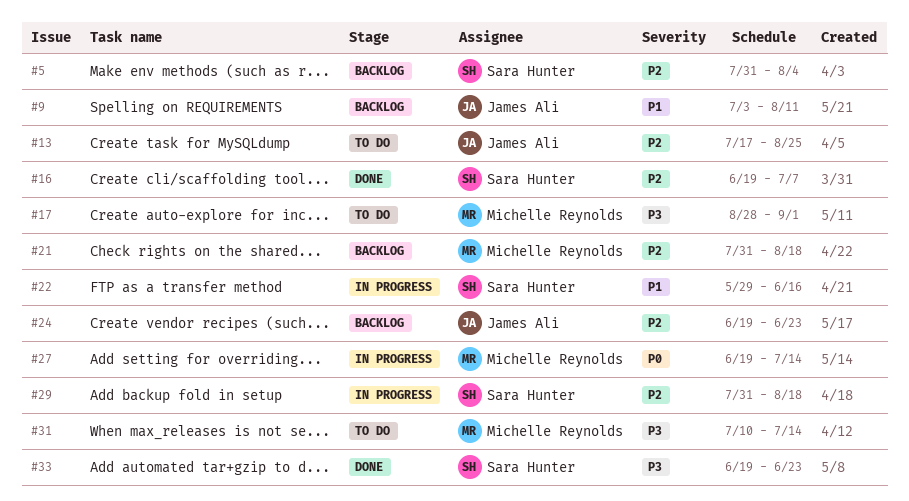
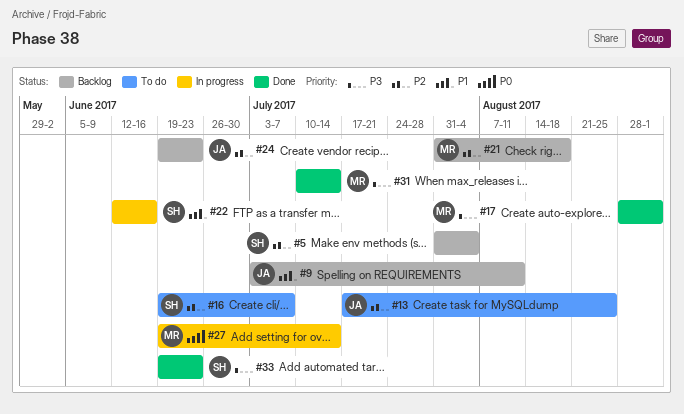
#16, status: Done -> To do
#17, status: To do -> Done
#22, start: May 29 -> Jun 12
#29: present -> none
#31, status: To do -> Done

